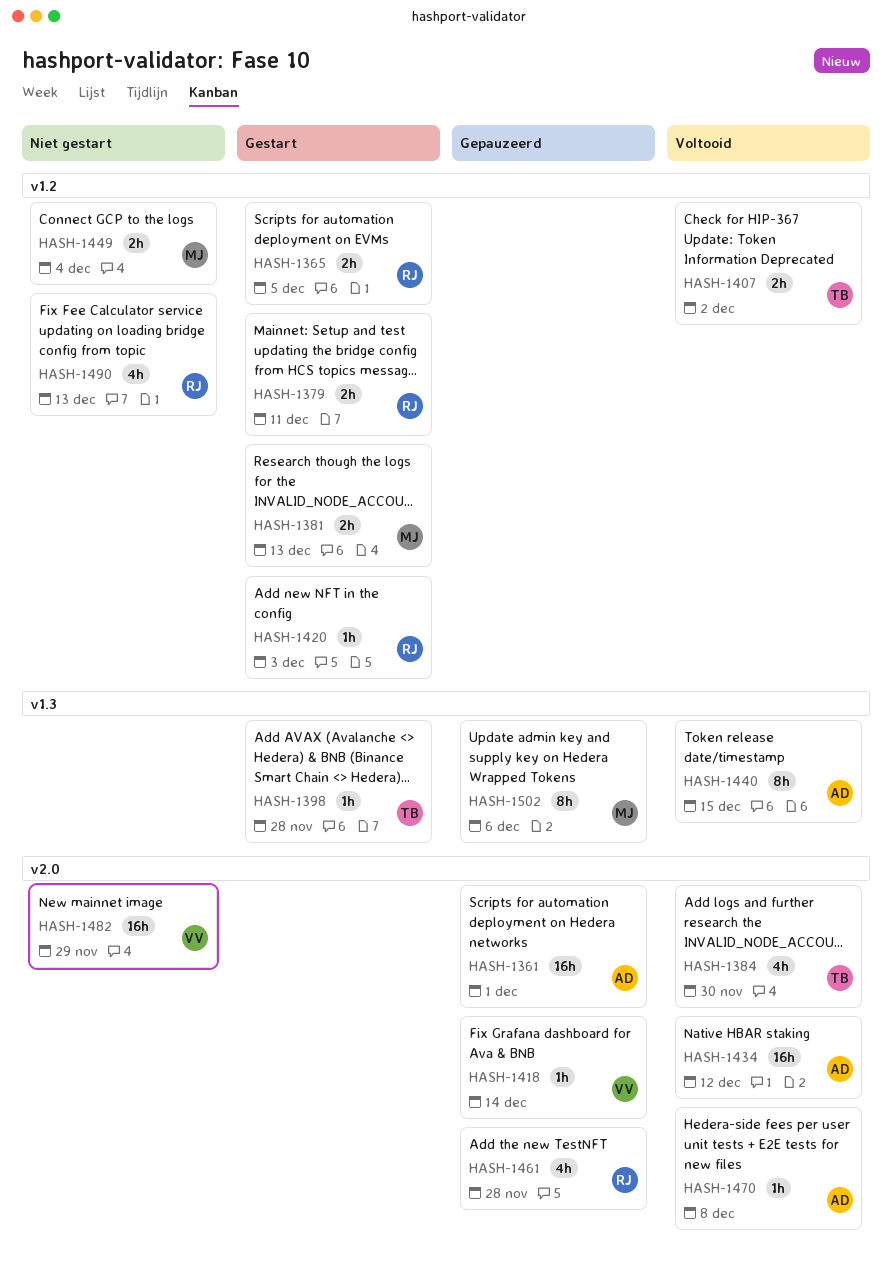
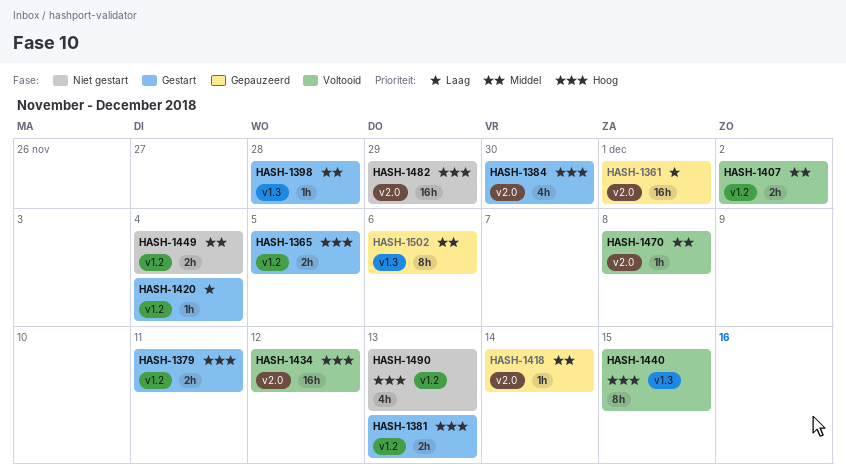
HASH-1384, status: Voltooid -> Gestart
HASH-1420, due: Dec 3 -> Dec 4
HASH-1461: present -> none

